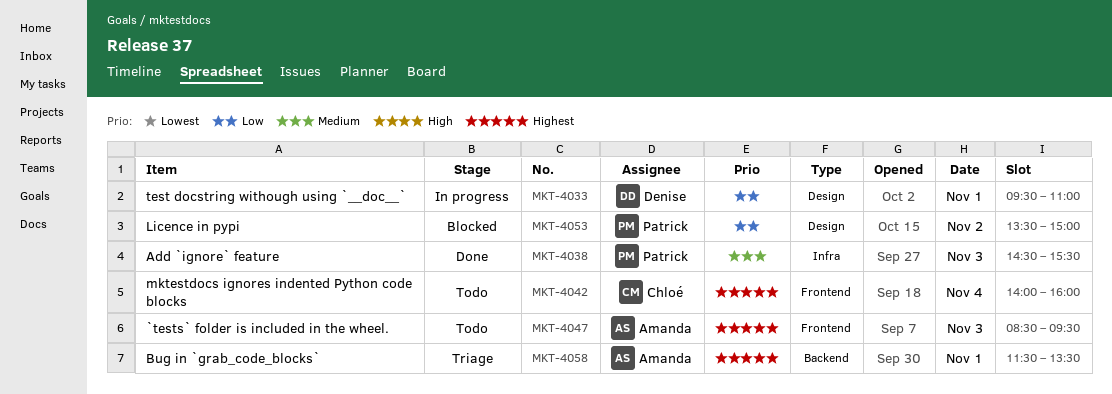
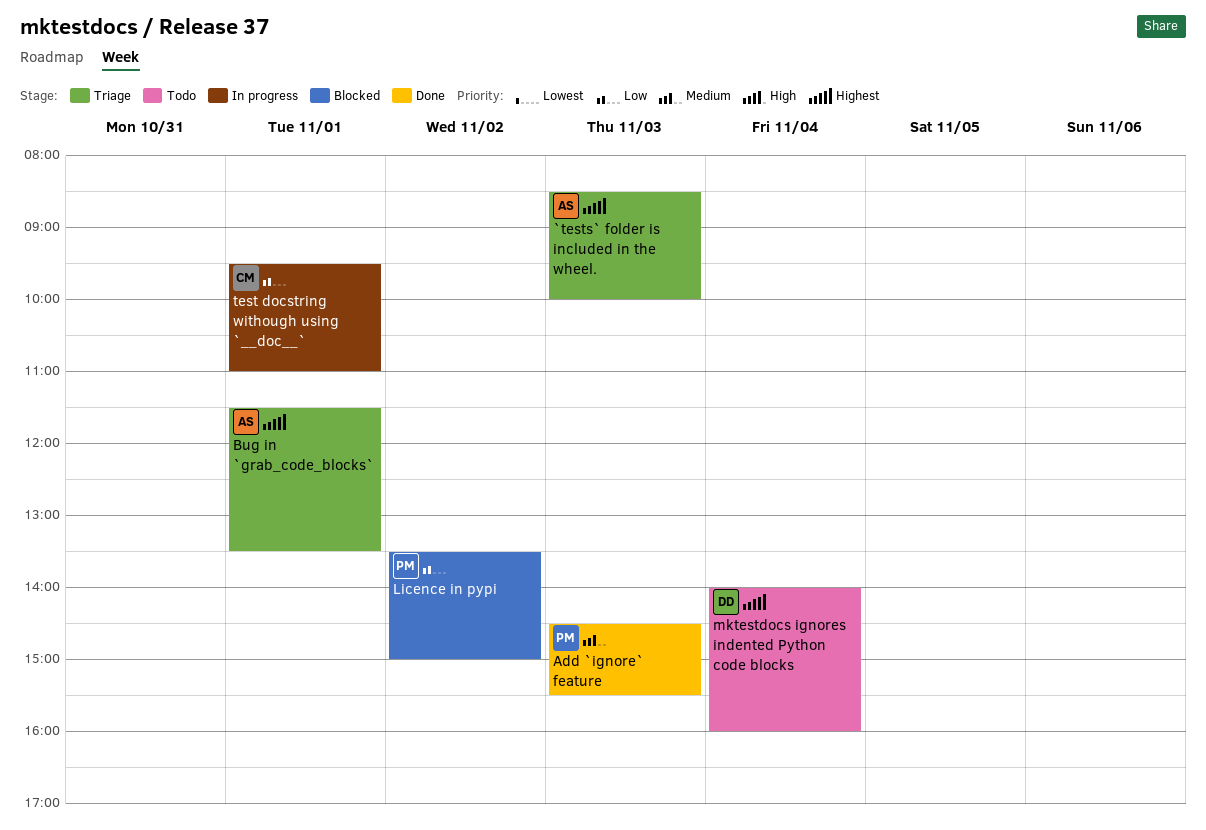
`tests` folder is included in the wheel., status: Todo -> Triage
`tests` folder is included in the wheel., ends: 09:30 -> 10:00
mktestdocs ignores indented Python code blocks, owner: Chloé -> Denise
test docstring withough using `__doc__`, owner: Denise -> Chloé

